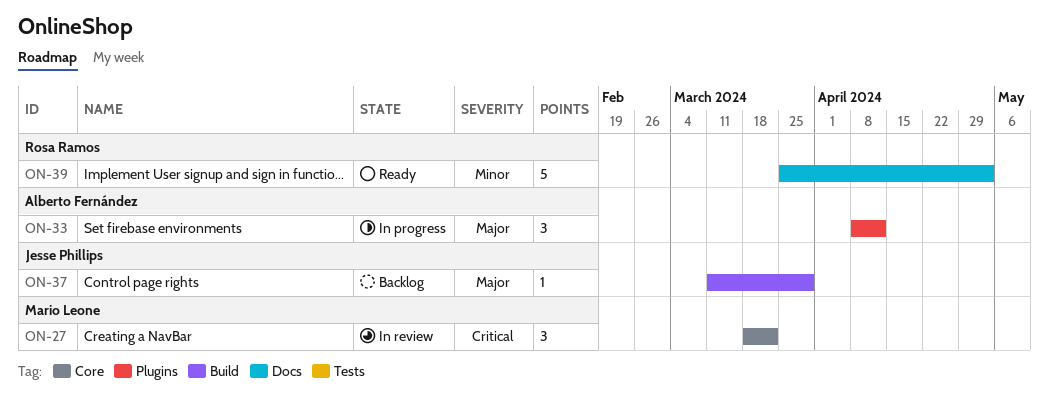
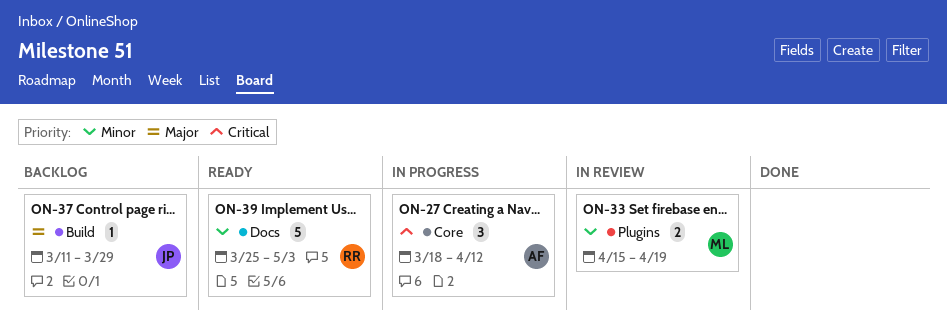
ON-27, status: In review -> In progress
ON-27, owner: Mario Leone -> Alberto Fernández
ON-27, due: Mar 22 -> Apr 12
ON-33, status: In progress -> In review
ON-33, owner: Alberto Fernández -> Mario Leone
ON-33, priority: Major -> Minor
ON-33, estimate: 3 -> 2
ON-33, start: Apr 8 -> Apr 15
ON-33, due: Apr 12 -> Apr 19

